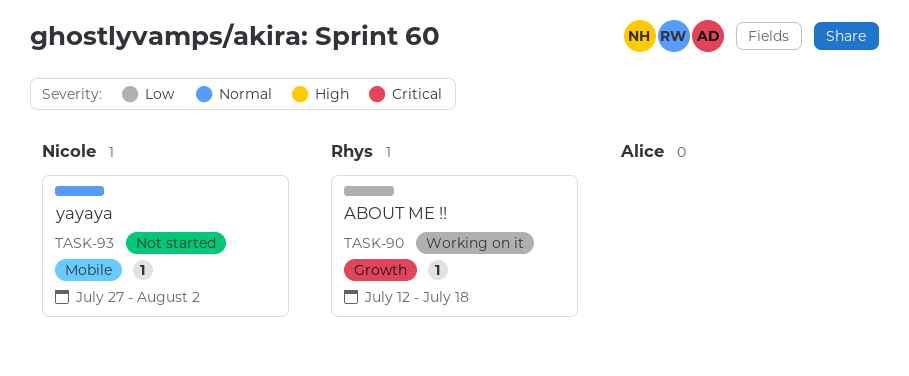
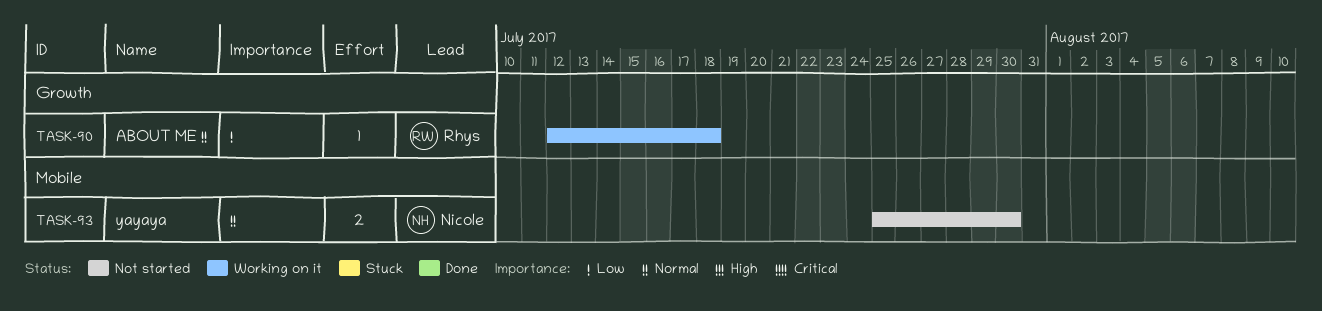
TASK-93, estimate: 1 -> 2
TASK-93, start: Jul 27 -> Jul 25
TASK-93, due: Aug 2 -> Jul 30

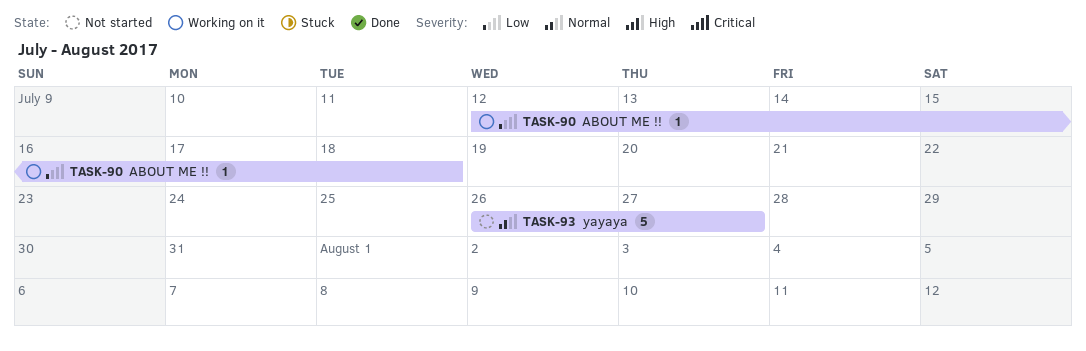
TASK-93, estimate: 2 -> 5
TASK-93, start: Jul 25 -> Jul 26
TASK-93, due: Jul 30 -> Jul 27

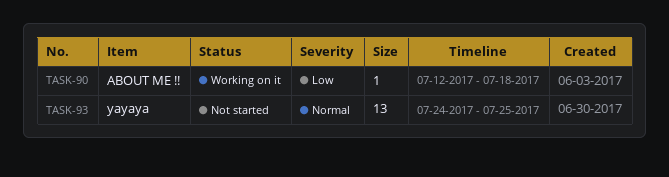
TASK-93, estimate: 5 -> 13
TASK-93, start: Jul 26 -> Jul 24
TASK-93, due: Jul 27 -> Jul 25

